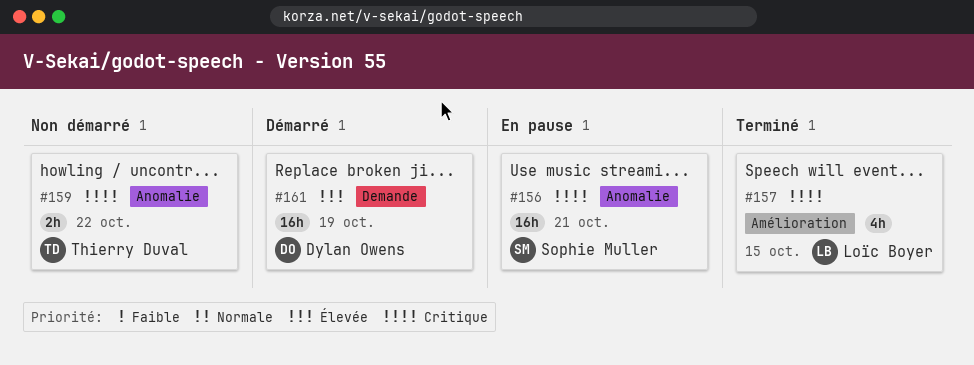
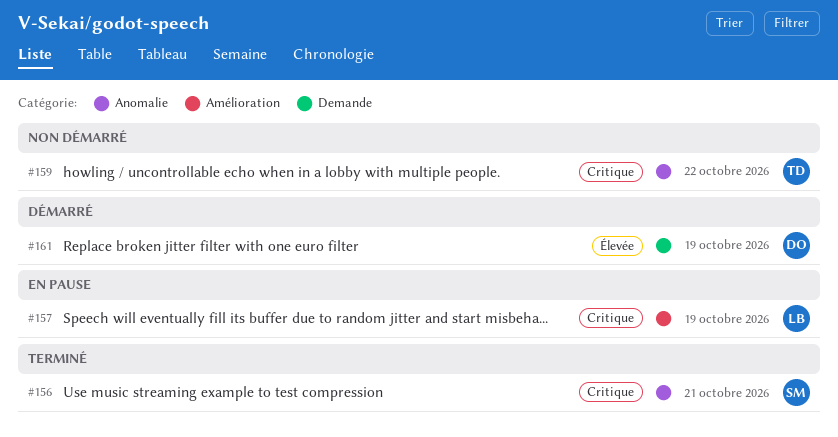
#156, status: En pause -> Terminé
#157, status: Terminé -> En pause
#157, due: Oct 15 -> Oct 19

